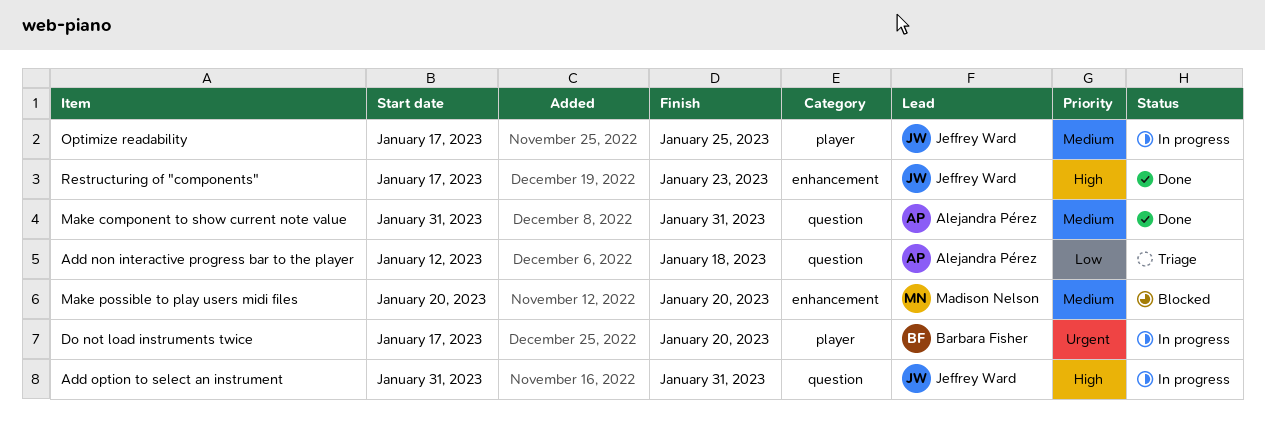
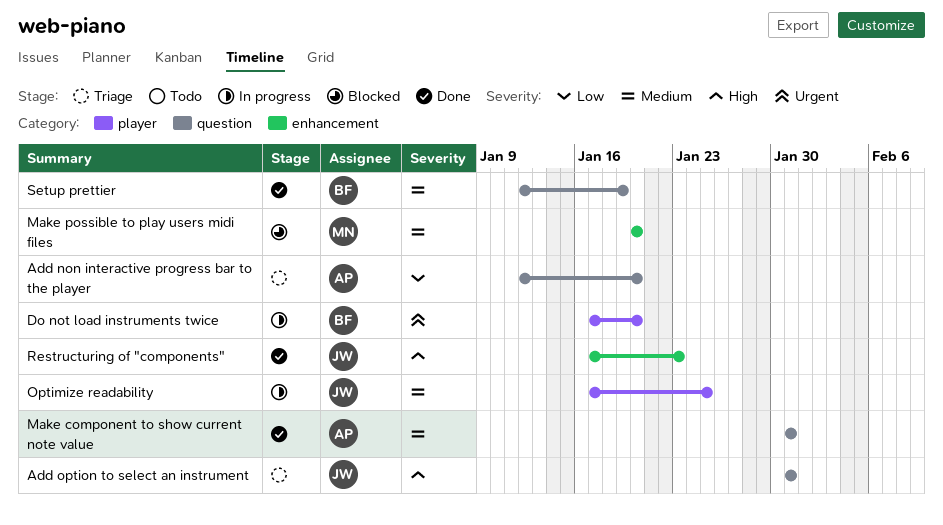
Add non interactive progress bar to the player, due: Jan 18 -> Jan 20
Add option to select an instrument, status: In progress -> Triage
Setup prettier: none -> present

